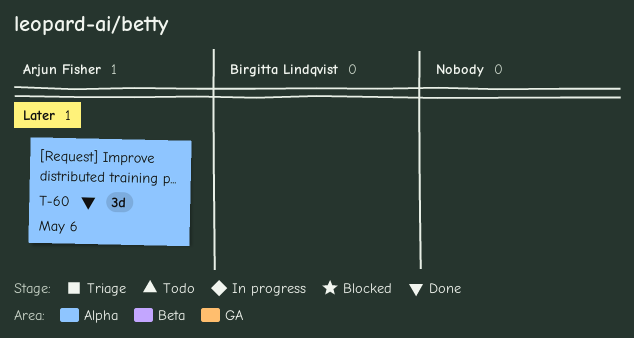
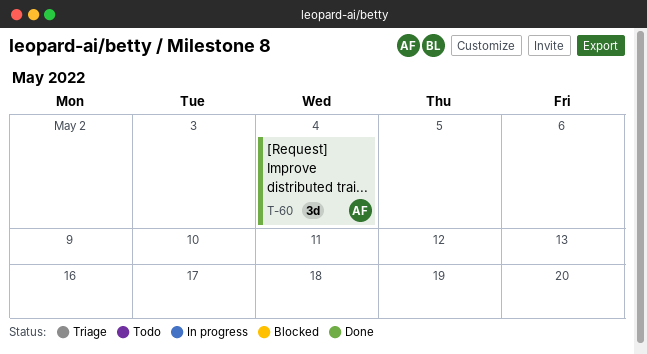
T-60, due: May 6 -> May 4

